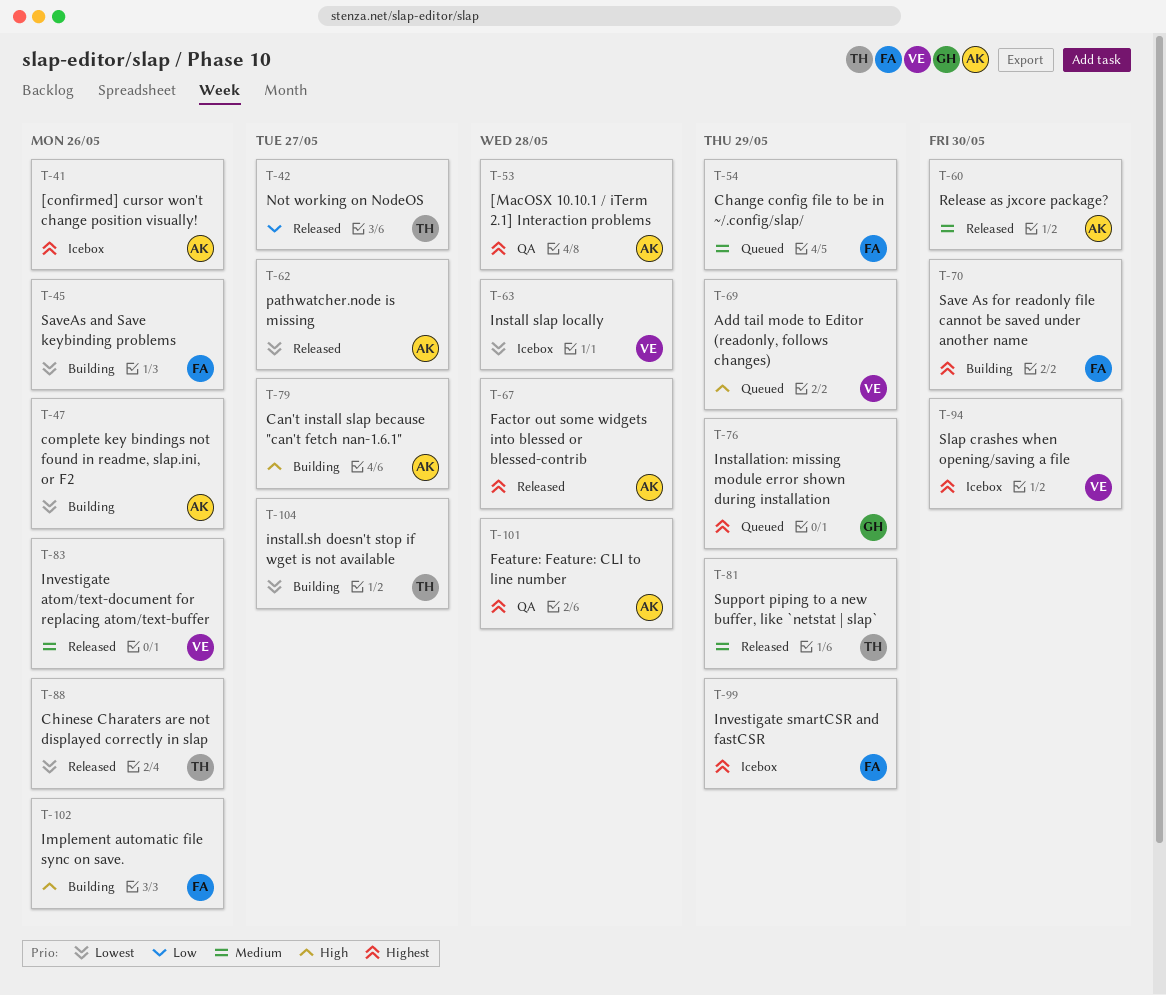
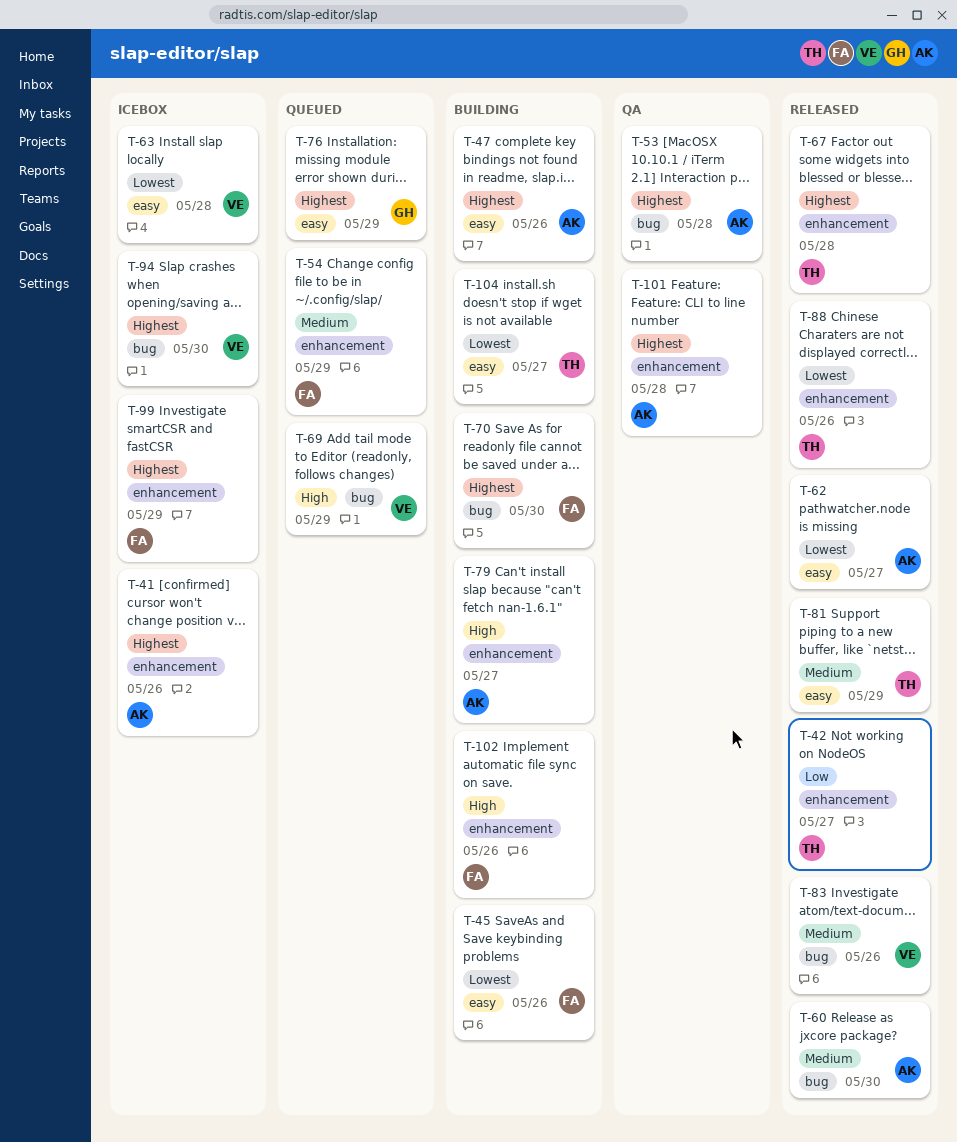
T-47, priority: Lowest -> Highest
T-67, owner: AK -> TH

